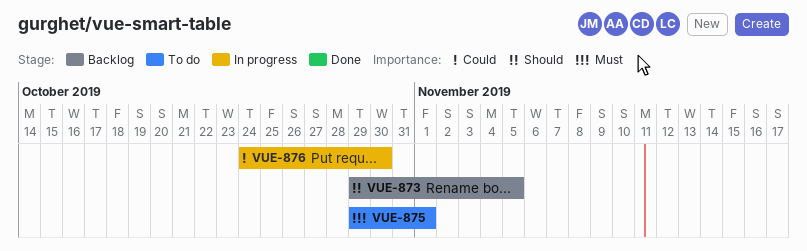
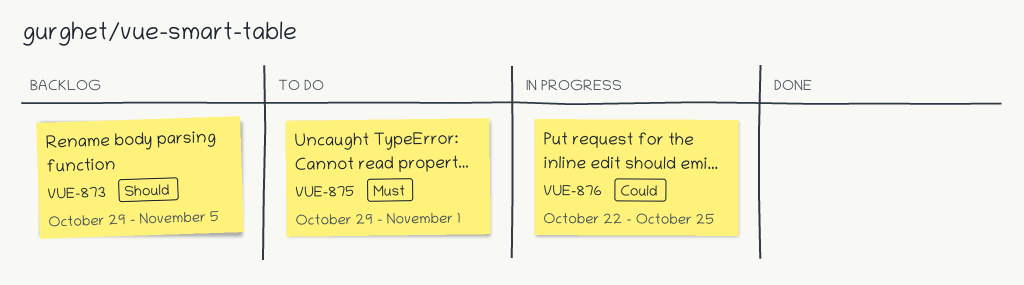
VUE-876, start: Oct 24 -> Oct 22
VUE-876, due: Oct 30 -> Oct 25

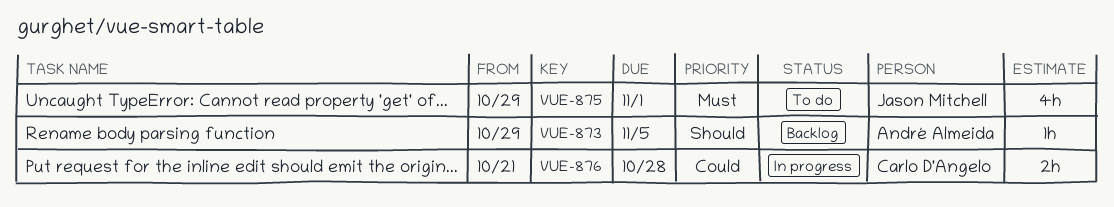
VUE-876, start: Oct 22 -> Oct 21
VUE-876, due: Oct 25 -> Oct 28

